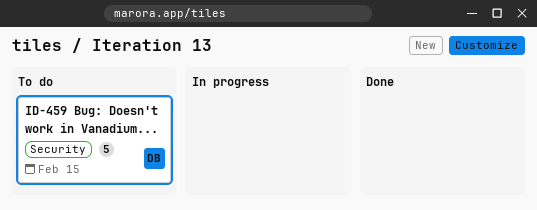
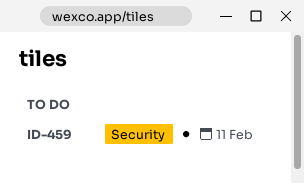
ID-459, estimate: 5 -> 1
ID-459, due: Feb 15 -> Feb 11

